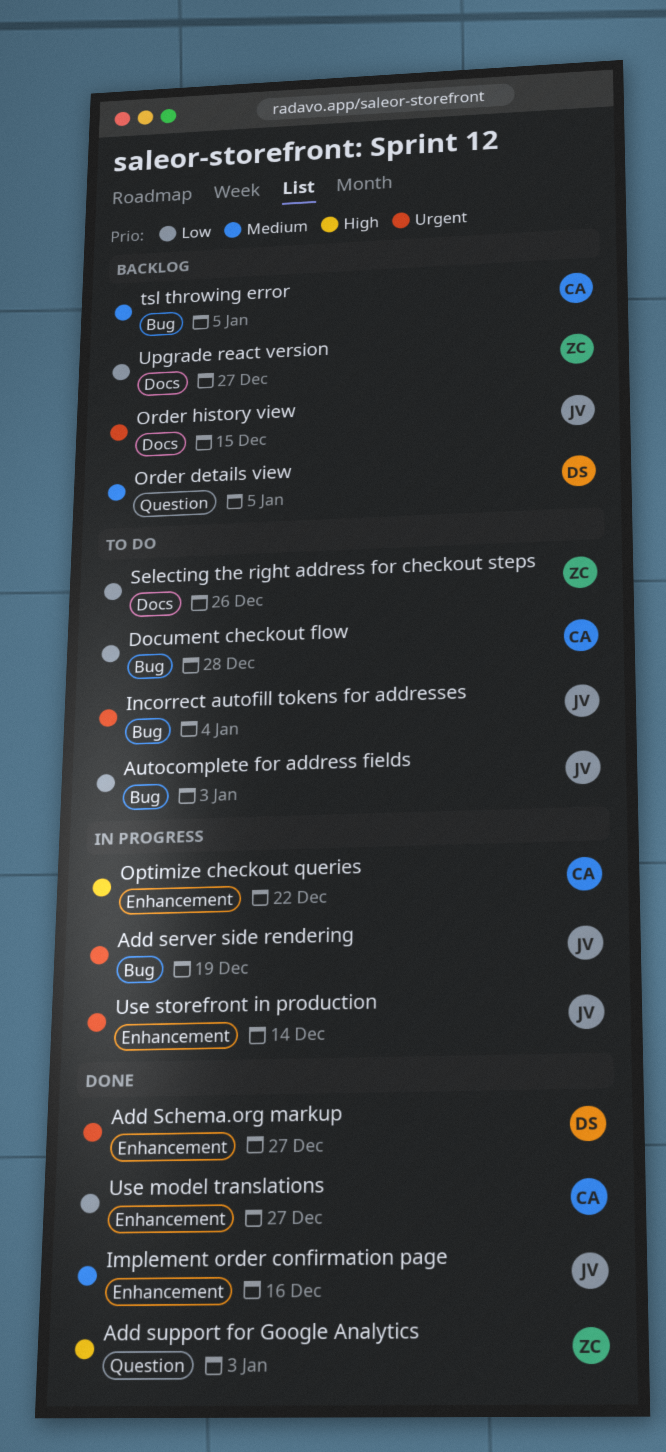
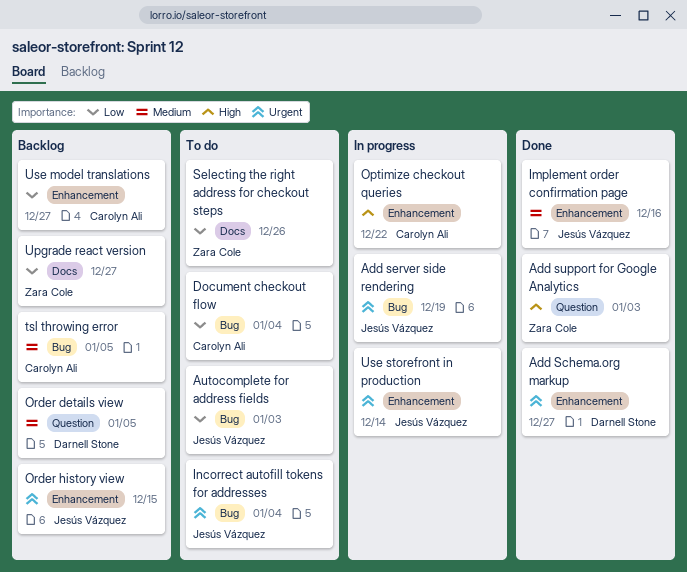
Document checkout flow, due: Dec 28 -> Jan 4
Order history view, label: Docs -> Enhancement
Use model translations, status: Done -> Backlog

